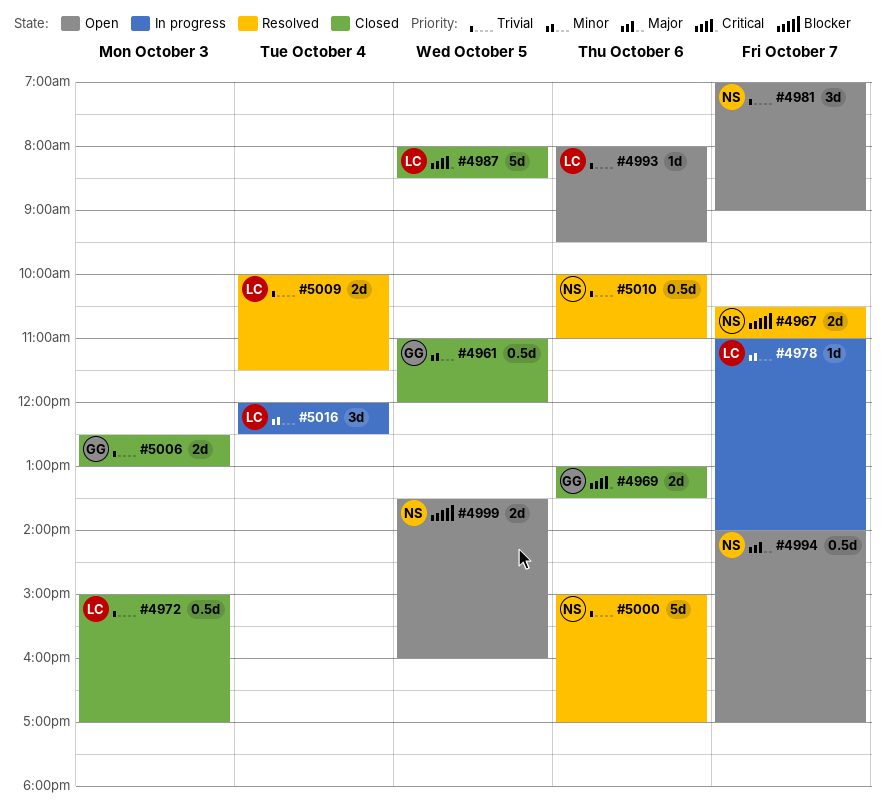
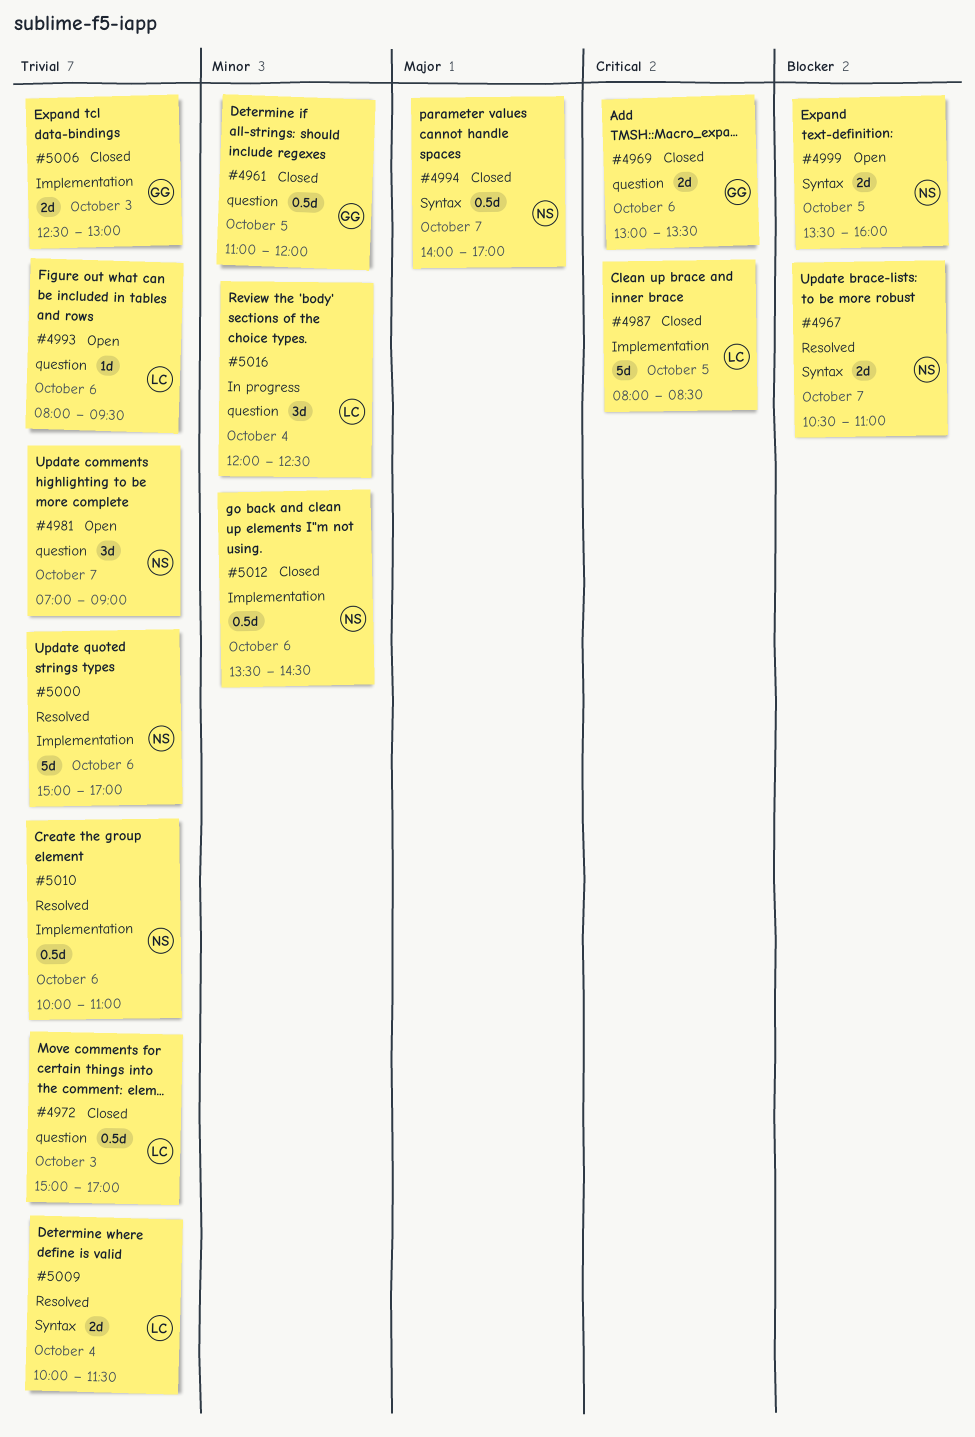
#4978: present -> none
#4994, status: Open -> Closed
#5012: none -> present

